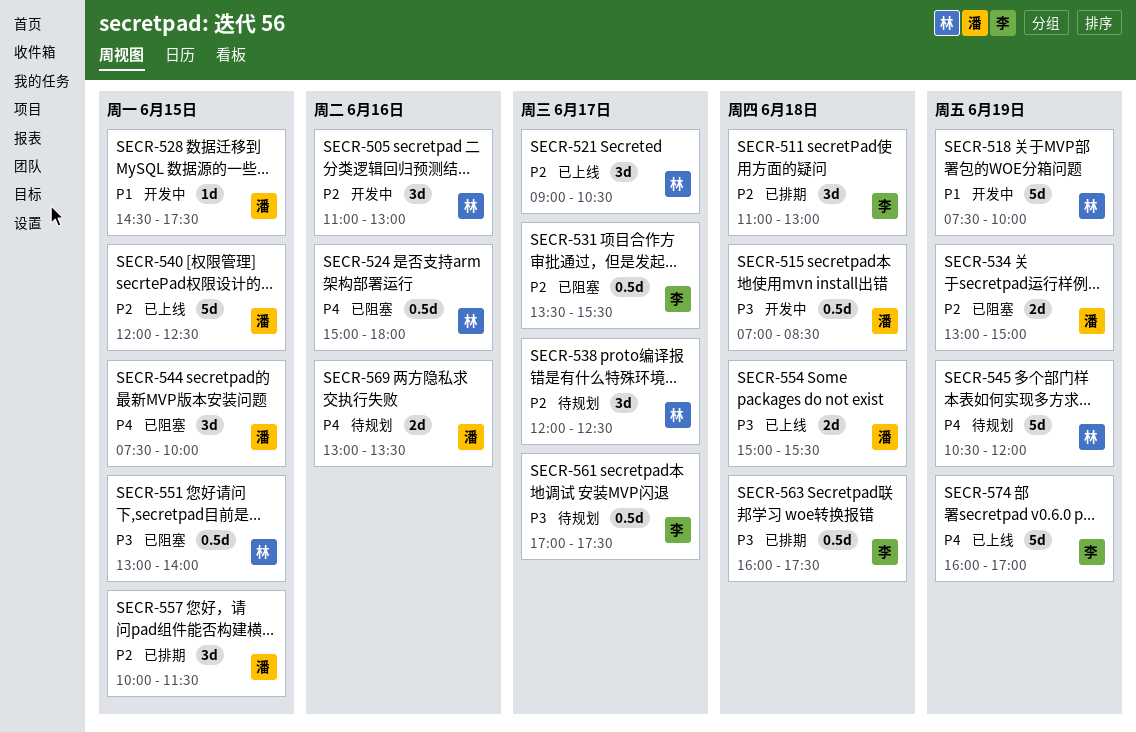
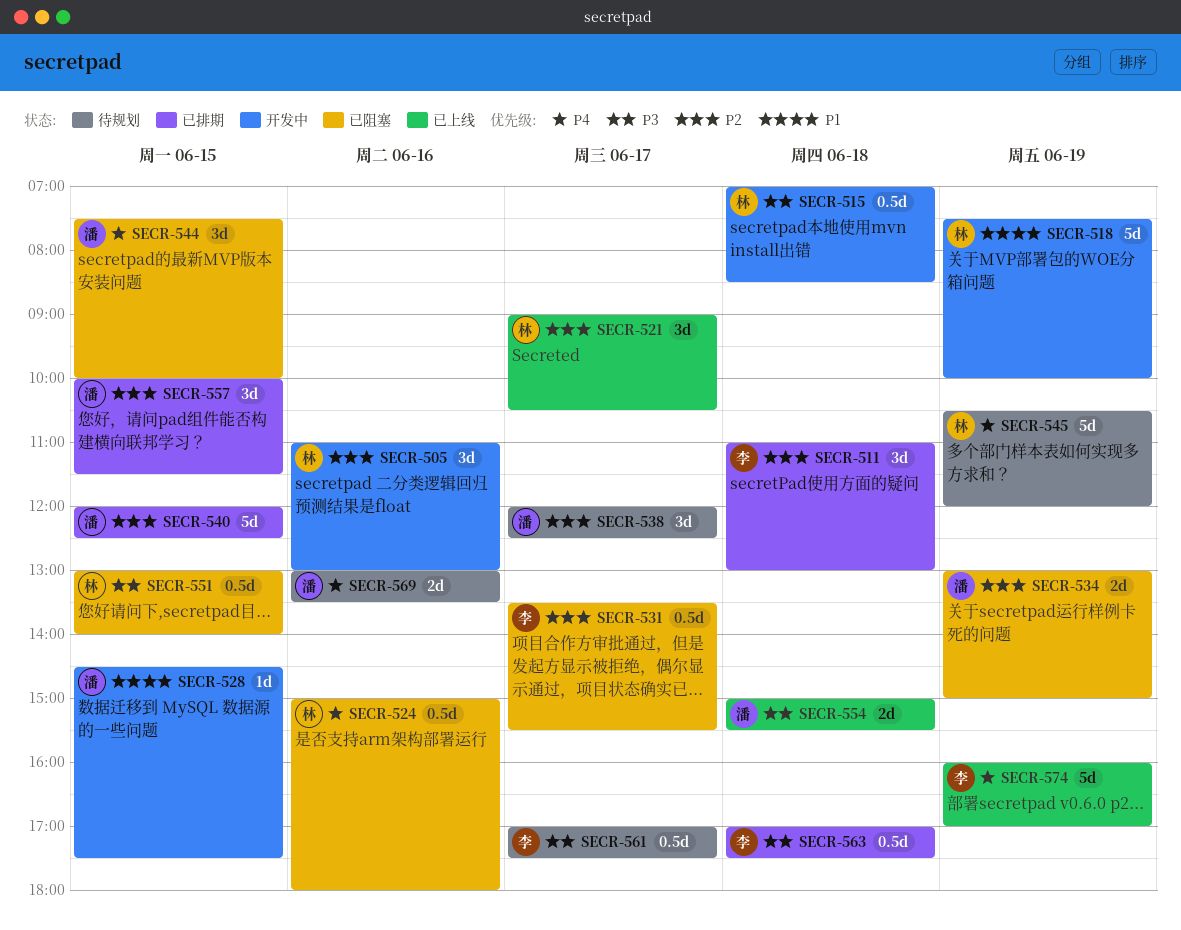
SECR-515, owner: 潘 -> 林
SECR-538, owner: 林 -> 潘
SECR-540, status: 已上线 -> 已排期
SECR-563, begins: 16:00 -> 17:00

